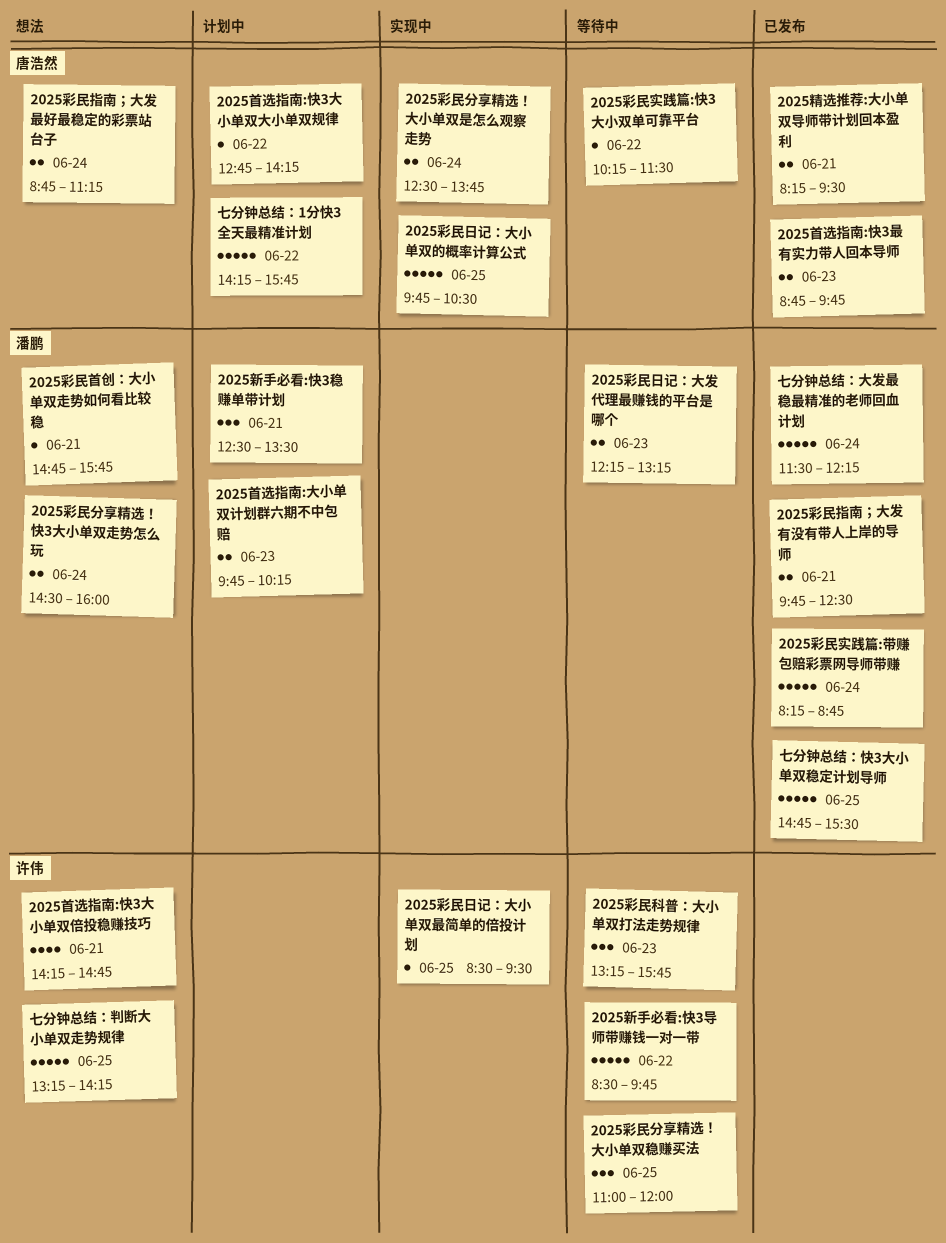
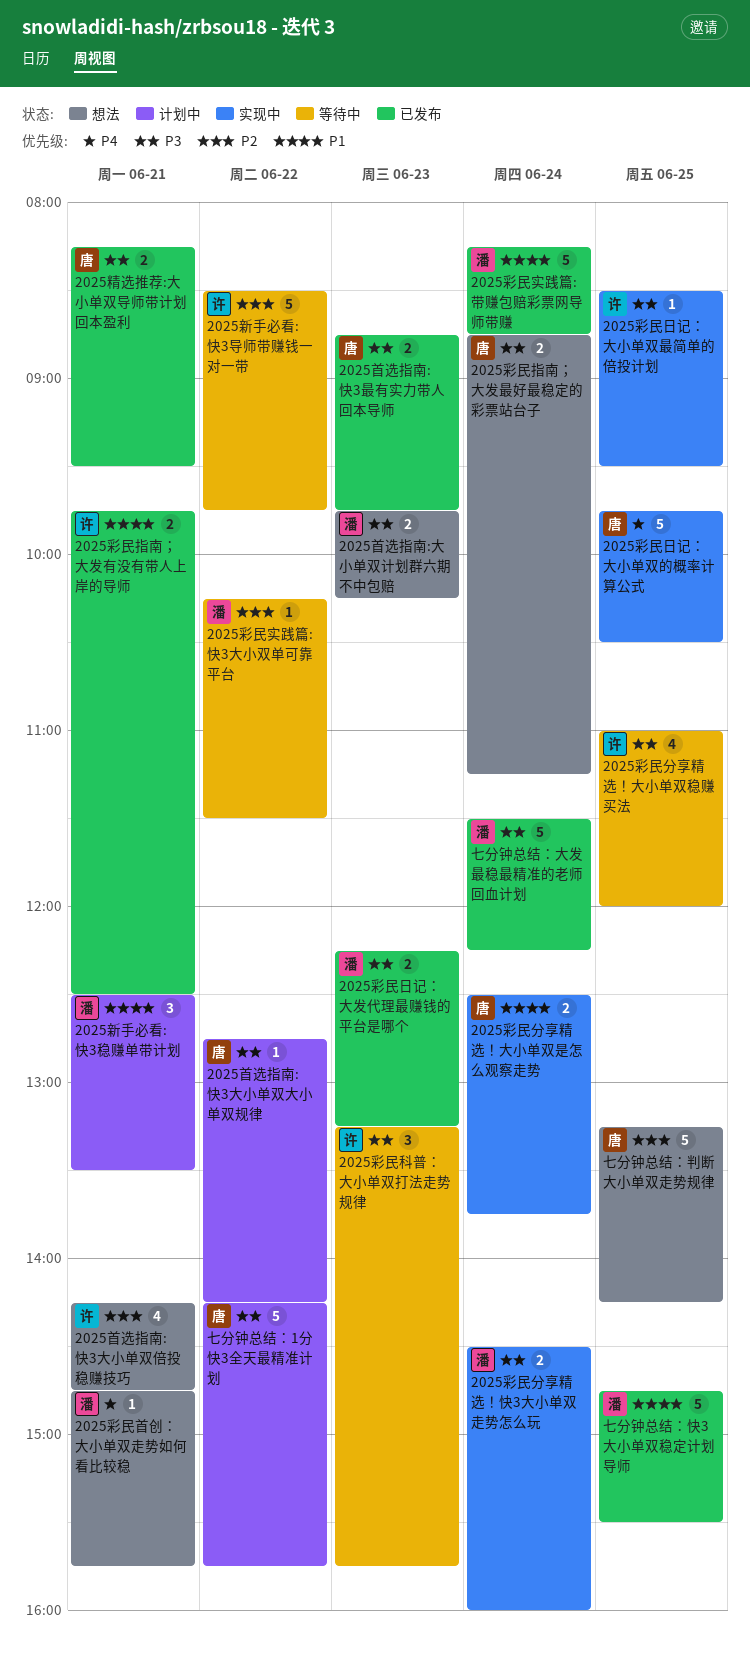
2025彩民分享精选！大小单双稳赚买法, estimate: 3 -> 4
2025彩民分享精选！快3大小单双走势怎么玩, status: 想法 -> 实现中
2025彩民实践篇:快3大小双单可靠平台, owner: 唐浩然 -> 潘鹏
2025彩民指南；大发有没有带人上岸的导师, owner: 潘鹏 -> 许伟
2025彩民日记：大发代理最赚钱的平台是哪个, status: 等待中 -> 已发布
2025首选指南:大小单双计划群六期不中包赔, status: 计划中 -> 想法
七分钟总结：判断大小单双走势规律, owner: 许伟 -> 唐浩然

